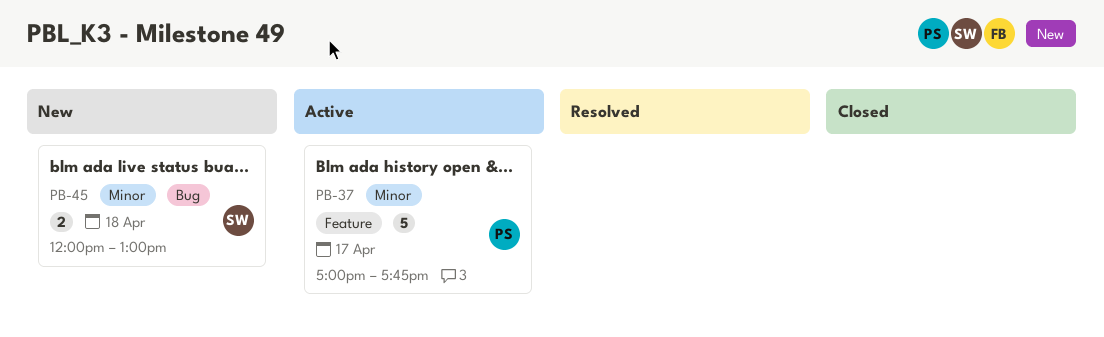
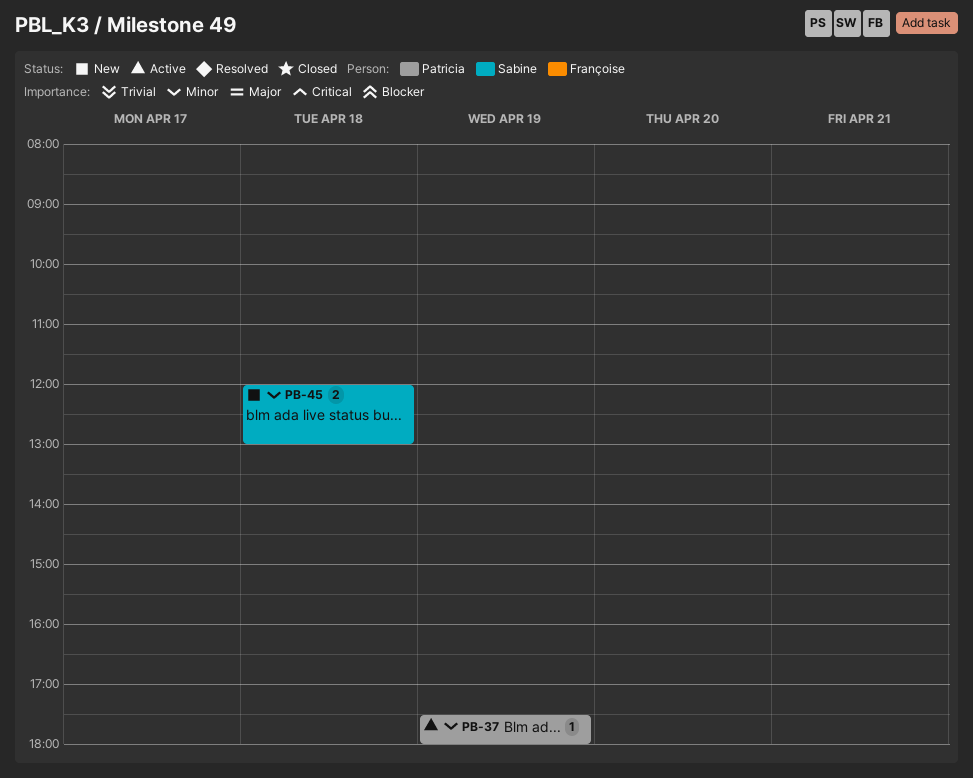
PB-37, estimate: 5 -> 1
PB-37, day: Apr 17 -> Apr 19
PB-37, begins: 17:00 -> 17:30
PB-37, ends: 17:45 -> 18:00

